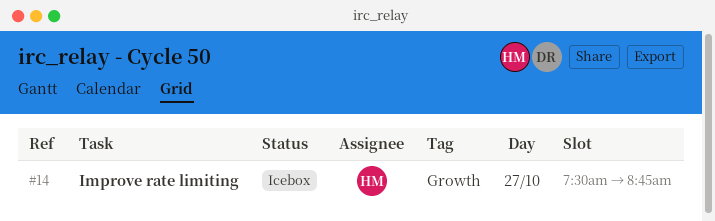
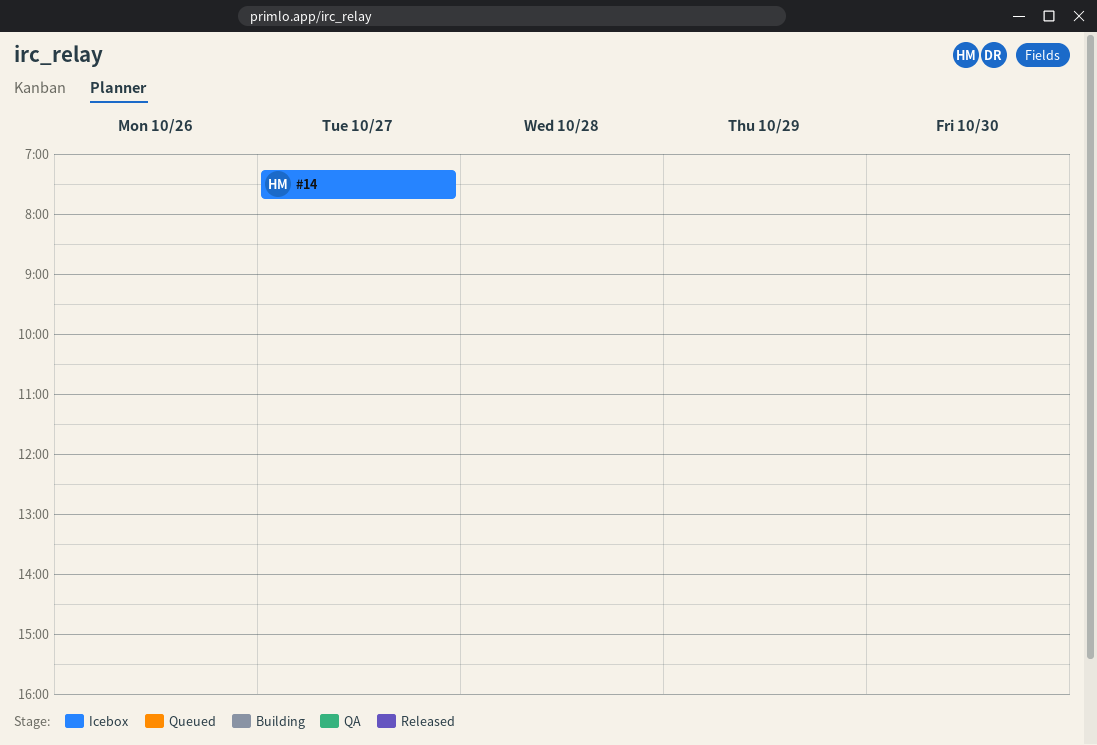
#14, begins: 07:30 -> 07:15
#14, ends: 08:45 -> 07:45

